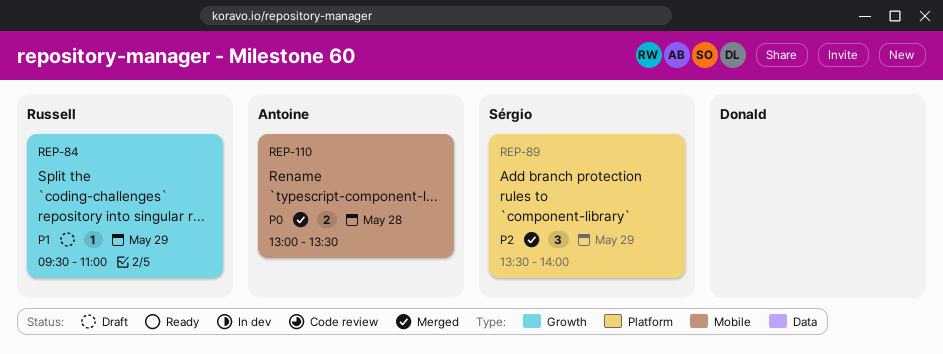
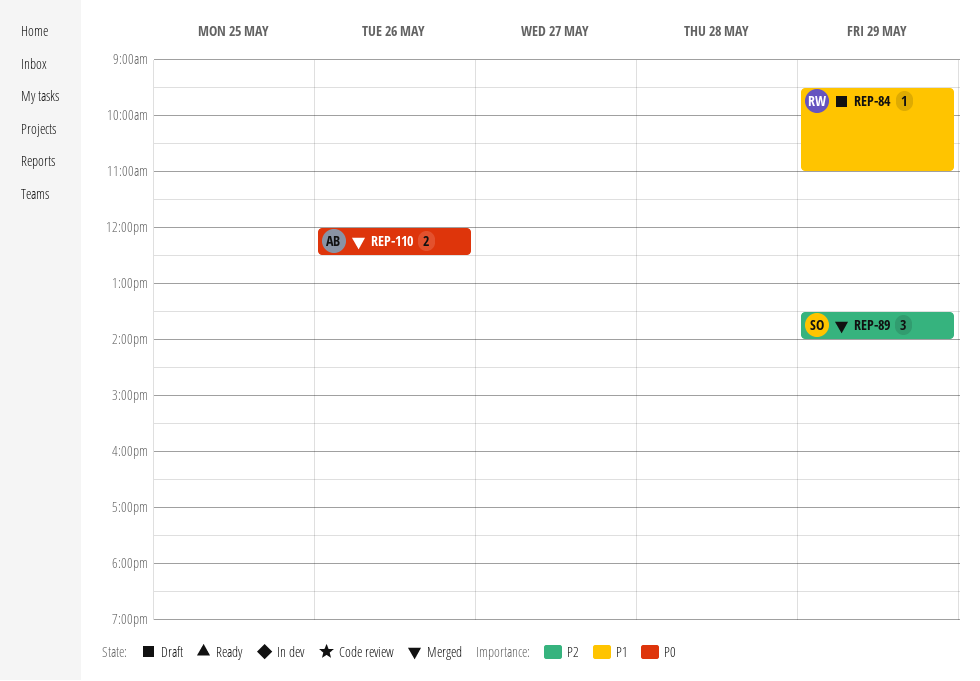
REP-110, day: May 28 -> May 26
REP-110, begins: 13:00 -> 12:00
REP-110, ends: 13:30 -> 12:30

